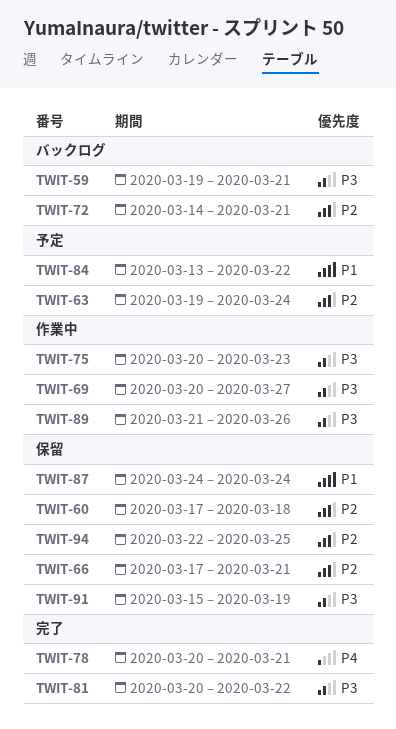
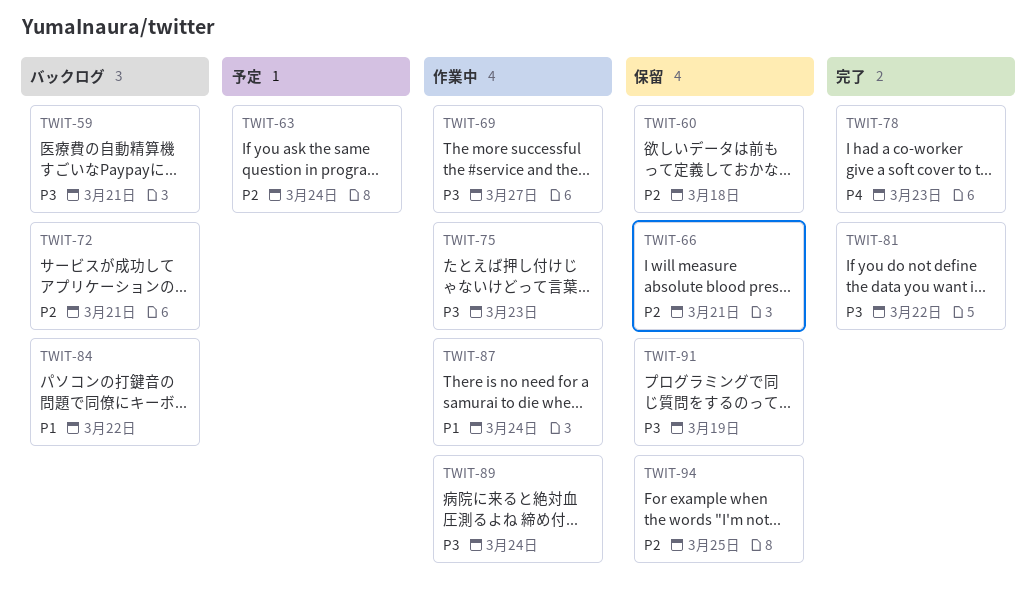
TWIT-78, due: Mar 21 -> Mar 23
TWIT-84, status: 予定 -> バックログ
TWIT-87, status: 保留 -> 作業中
TWIT-89, due: Mar 26 -> Mar 24

